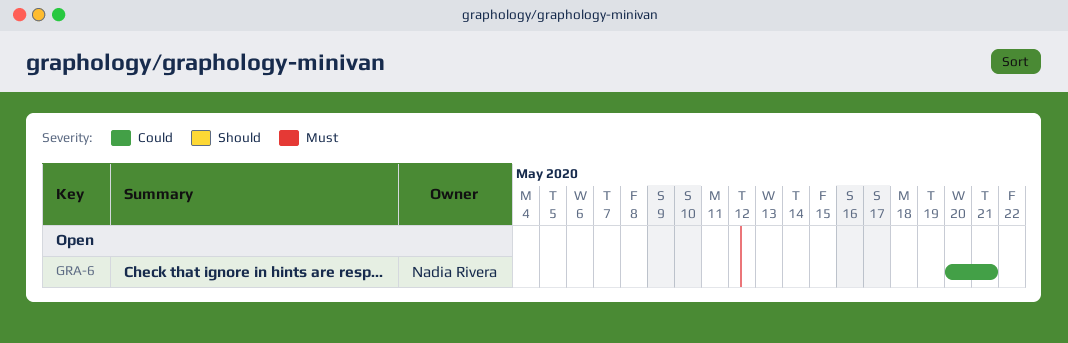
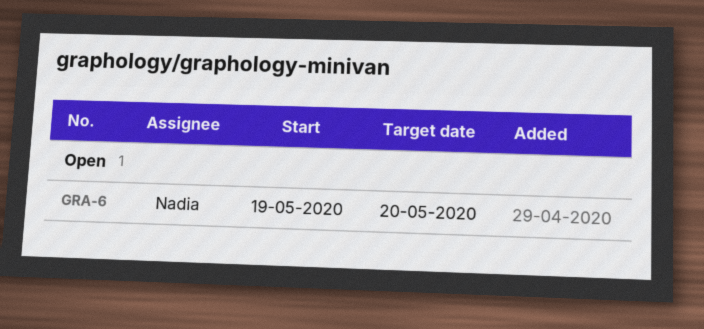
GRA-6, start: May 20 -> May 19
GRA-6, due: May 21 -> May 20

